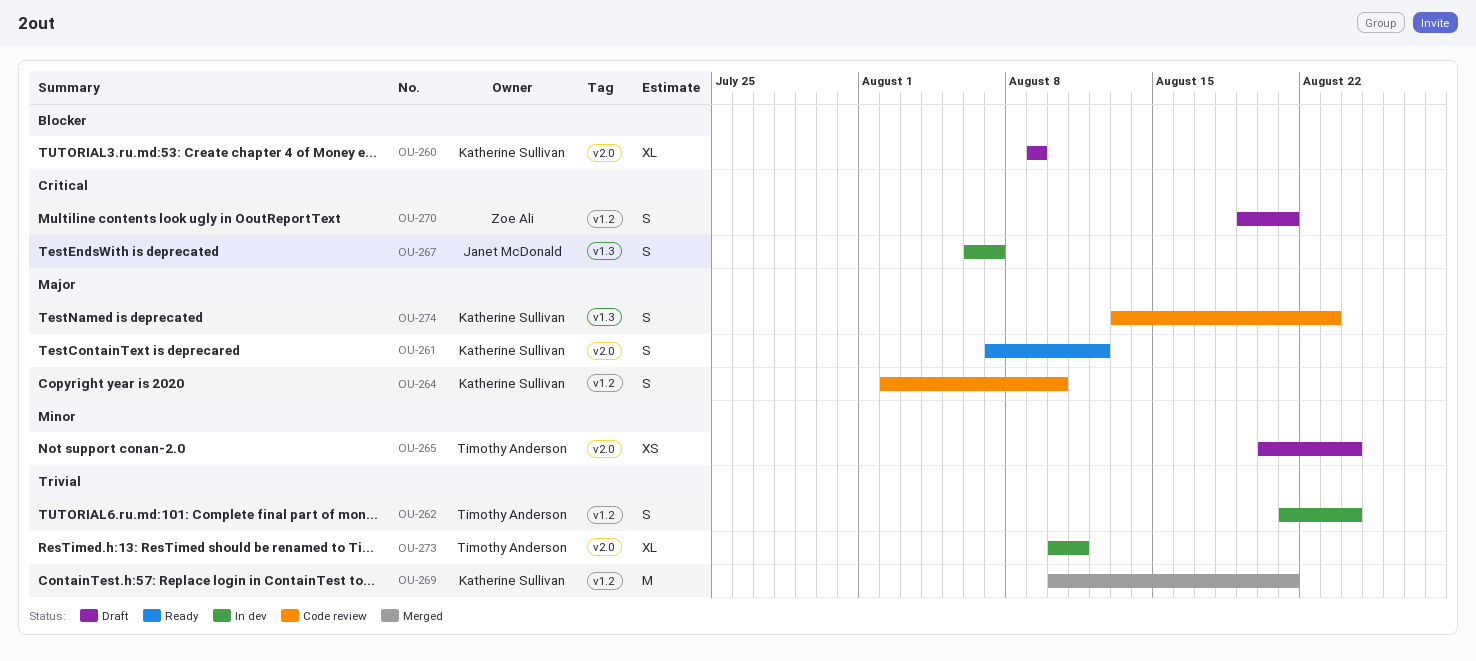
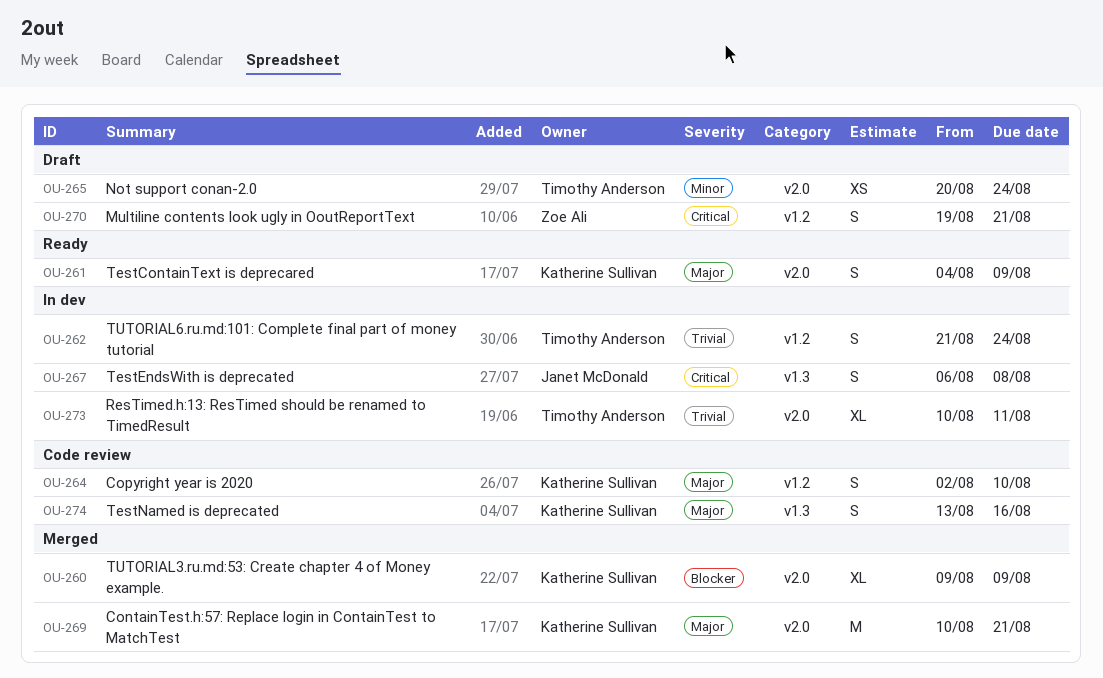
OU-260, status: Draft -> Merged
OU-261, start: Aug 7 -> Aug 4
OU-261, due: Aug 12 -> Aug 9
OU-267, due: Aug 7 -> Aug 8
OU-269, priority: Trivial -> Major
OU-269, label: v1.2 -> v2.0
OU-274, due: Aug 23 -> Aug 16

